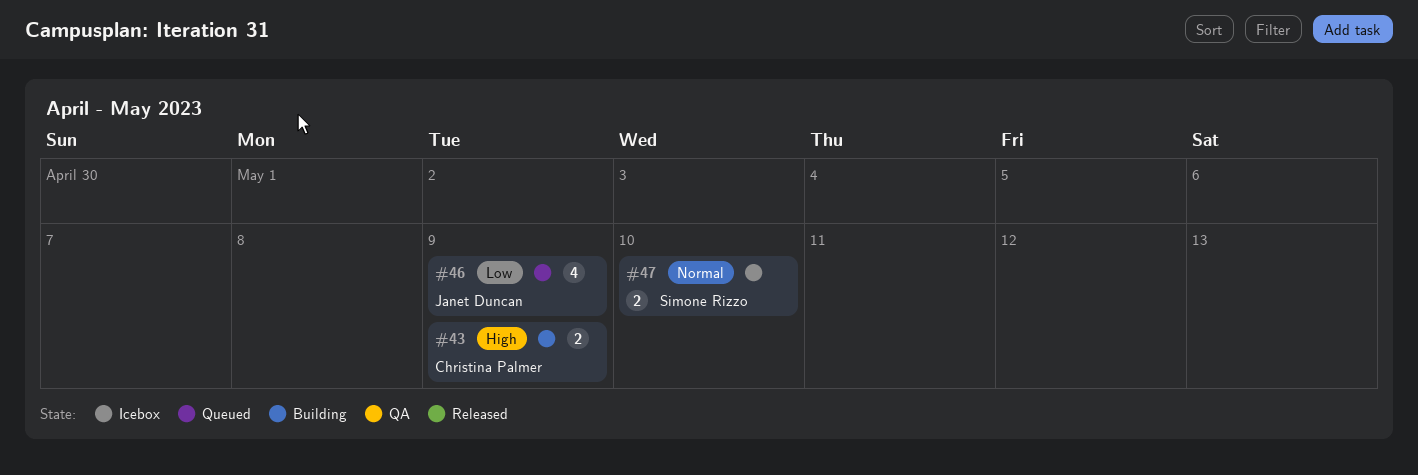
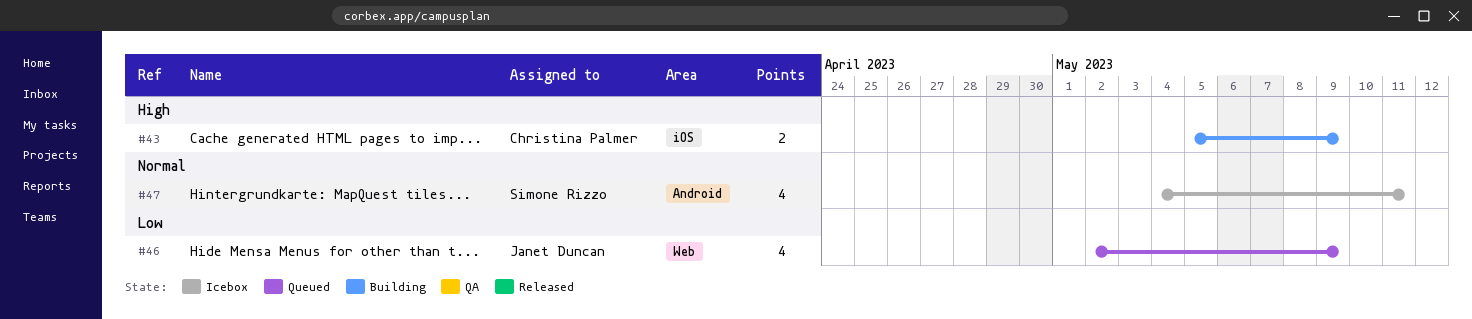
#47, estimate: 2 -> 4
#47, due: May 10 -> May 11

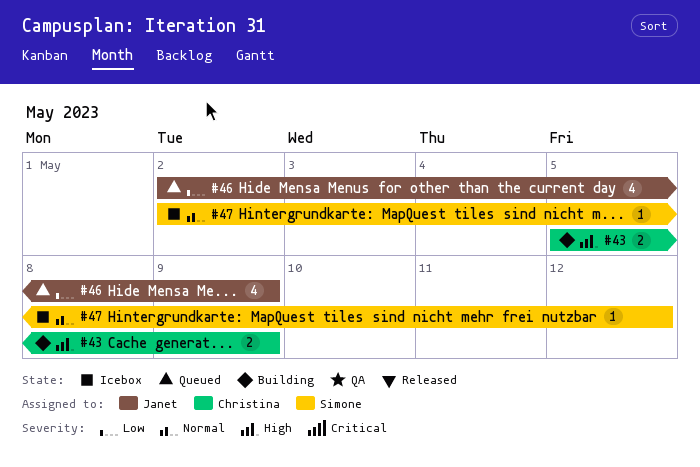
#47, estimate: 4 -> 1
#47, start: May 4 -> May 2
#47, due: May 11 -> May 12

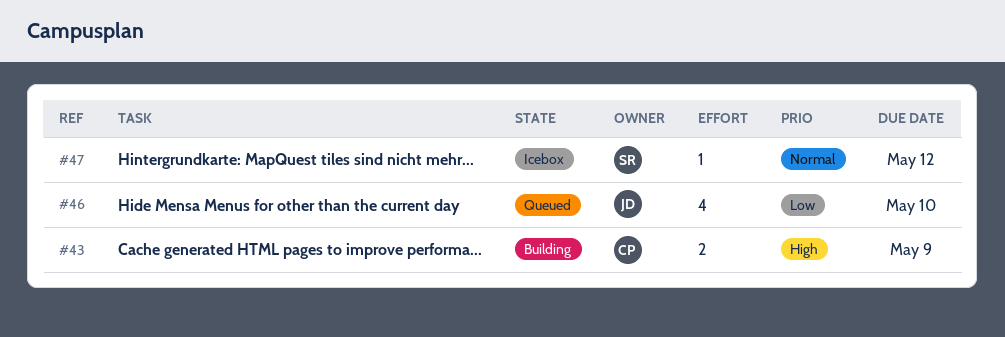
#46, due: May 9 -> May 10

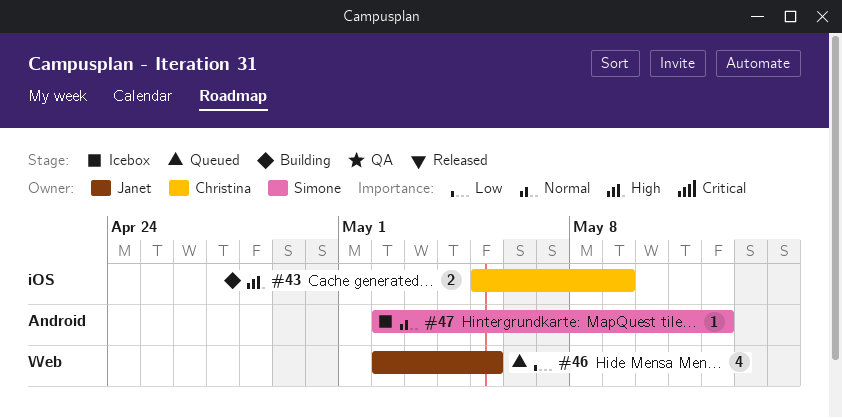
#46, due: May 10 -> May 5

